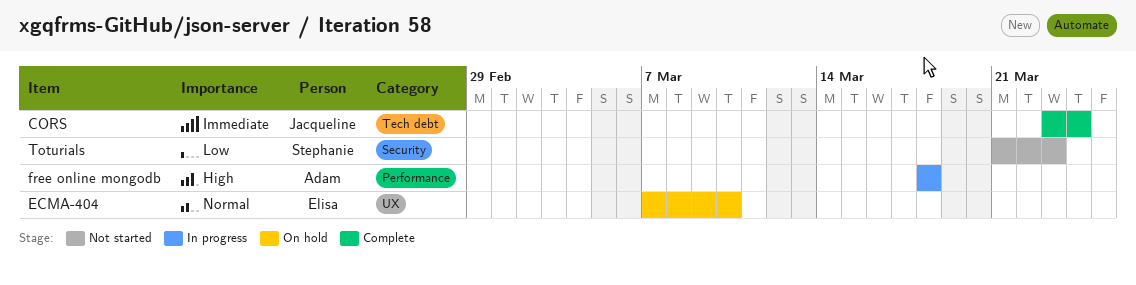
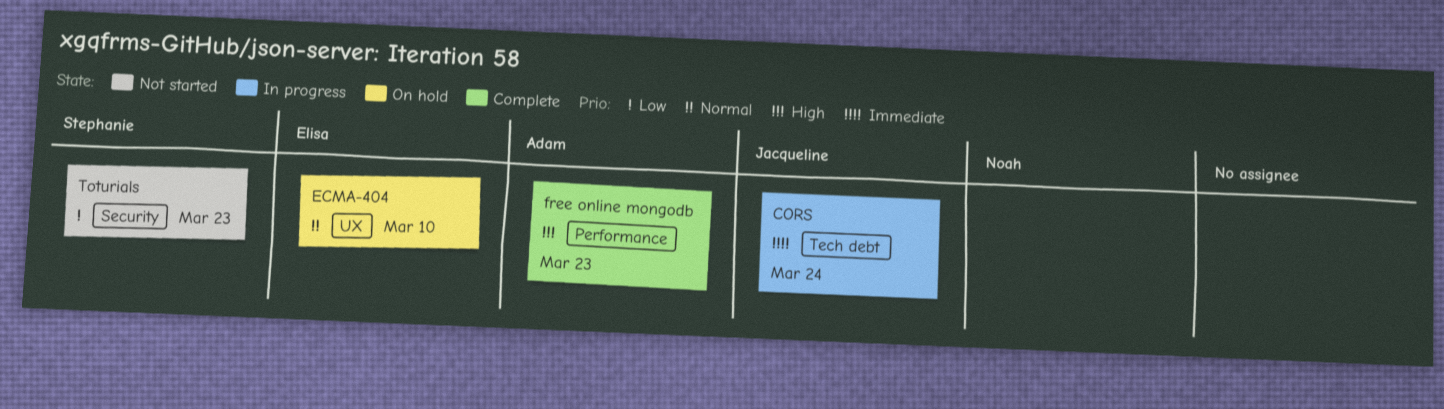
CORS, status: Complete -> In progress
free online mongodb, status: In progress -> Complete
free online mongodb, due: Mar 18 -> Mar 23

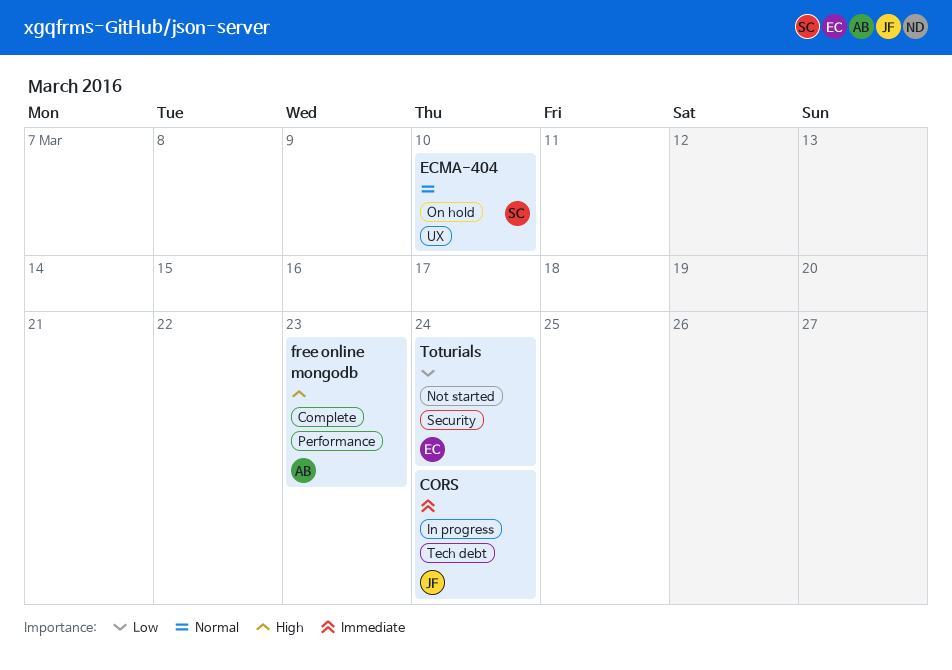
ECMA-404, owner: Elisa -> Stephanie
Toturials, owner: Stephanie -> Elisa
Toturials, due: Mar 23 -> Mar 24

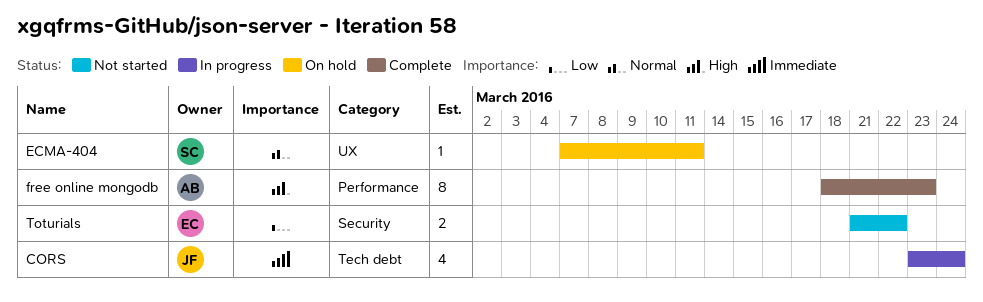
ECMA-404, due: Mar 10 -> Mar 11
Toturials, due: Mar 24 -> Mar 22

